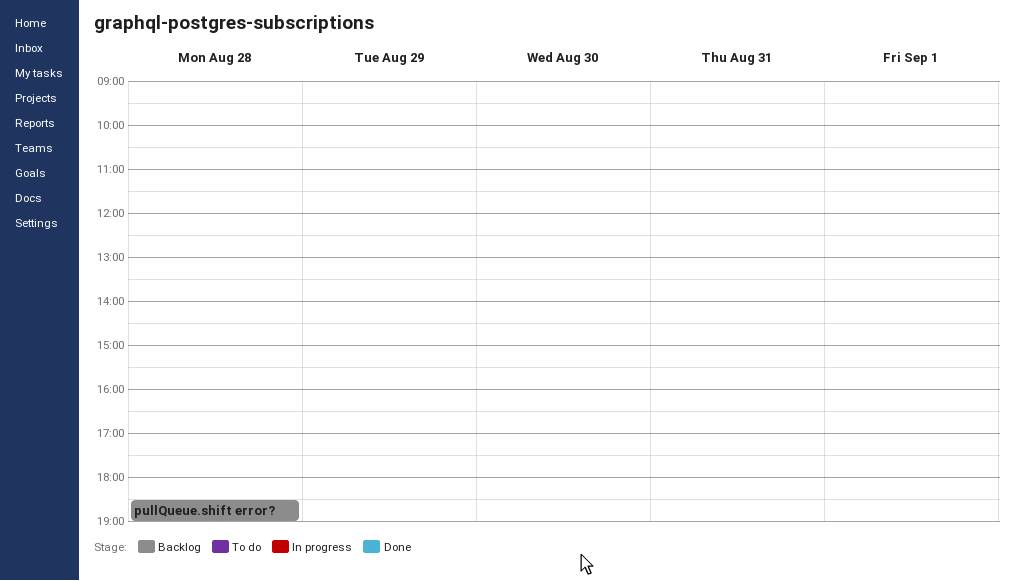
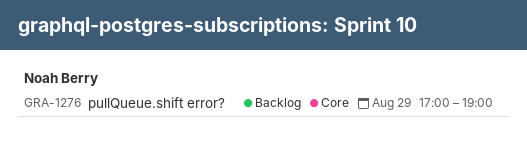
pullQueue.shift error?, day: Aug 28 -> Aug 29
pullQueue.shift error?, begins: 18:30 -> 17:00

